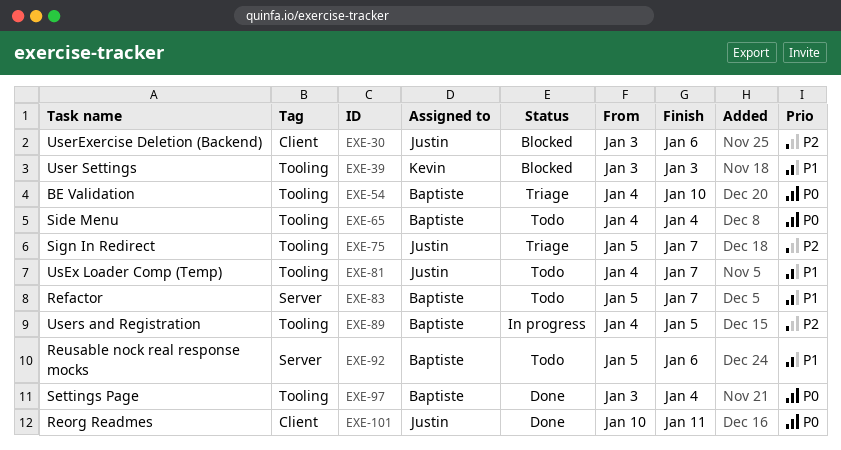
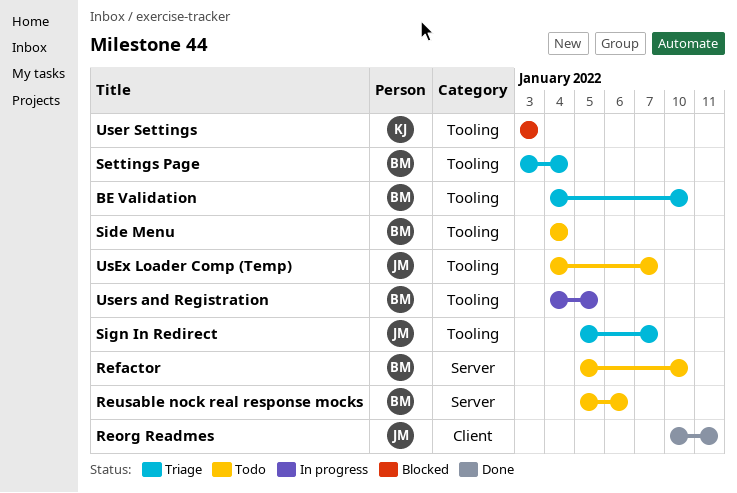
Refactor, due: Jan 7 -> Jan 10
Settings Page, status: Done -> Triage
UserExercise Deletion (Backend): present -> none

